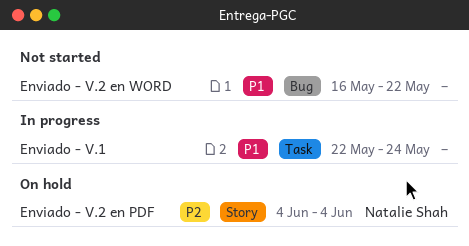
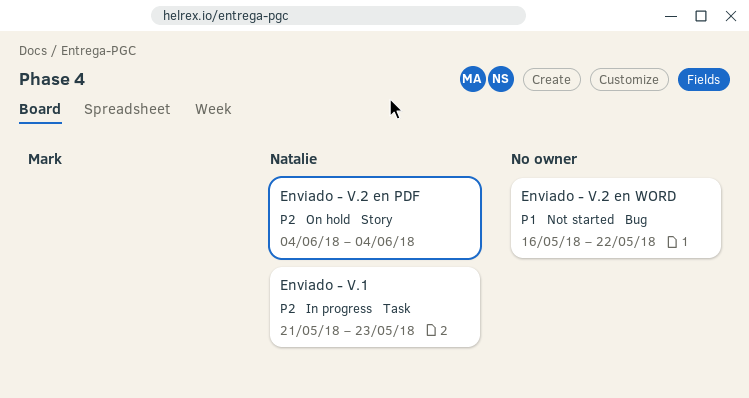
Enviado - V.1, owner: none -> Natalie Shah
Enviado - V.1, priority: P1 -> P2
Enviado - V.1, start: May 22 -> May 21
Enviado - V.1, due: May 24 -> May 23

